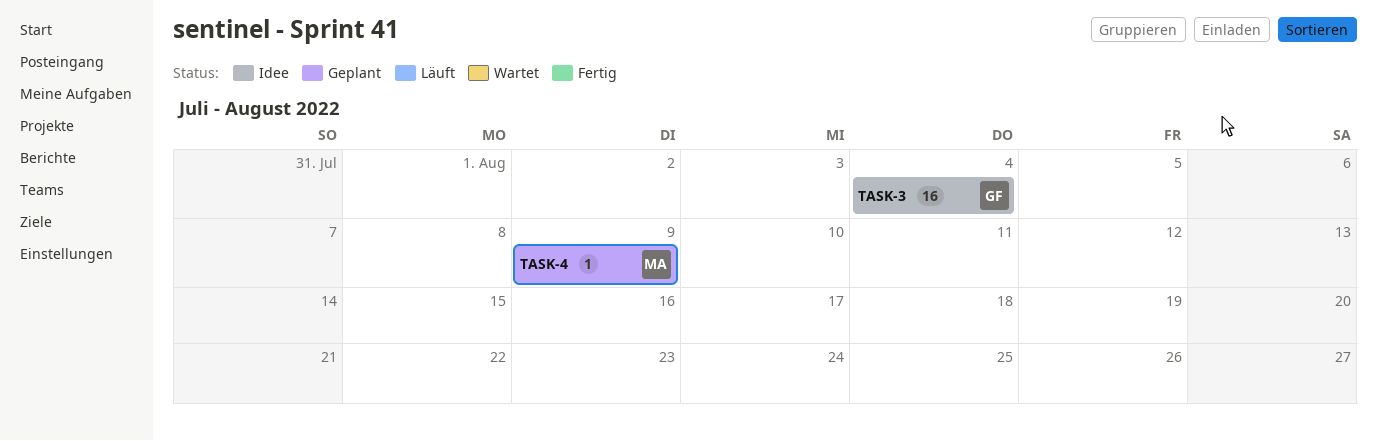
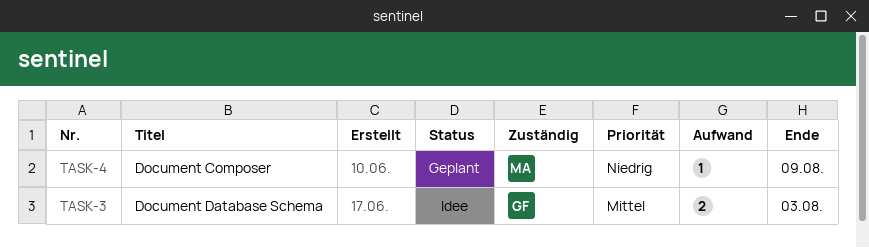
TASK-3, estimate: 16 -> 2
TASK-3, due: Aug 4 -> Aug 3

